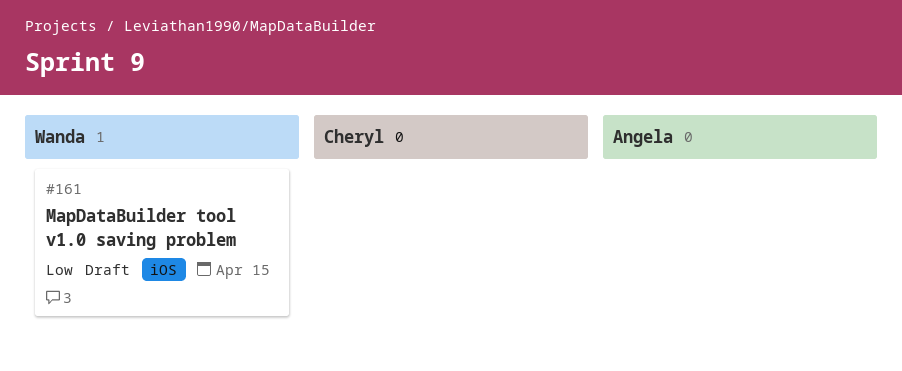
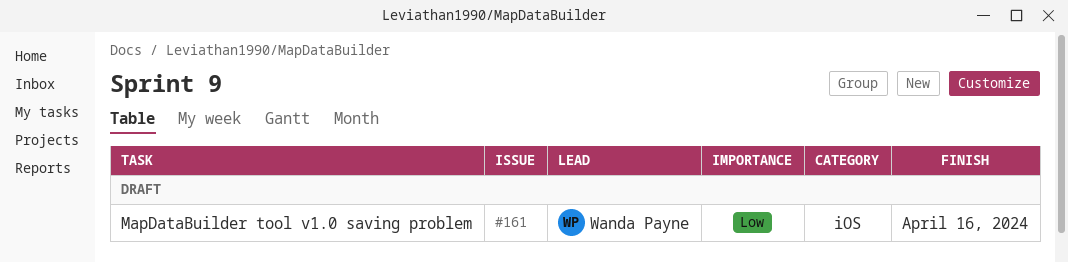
#161, due: Apr 15 -> Apr 16

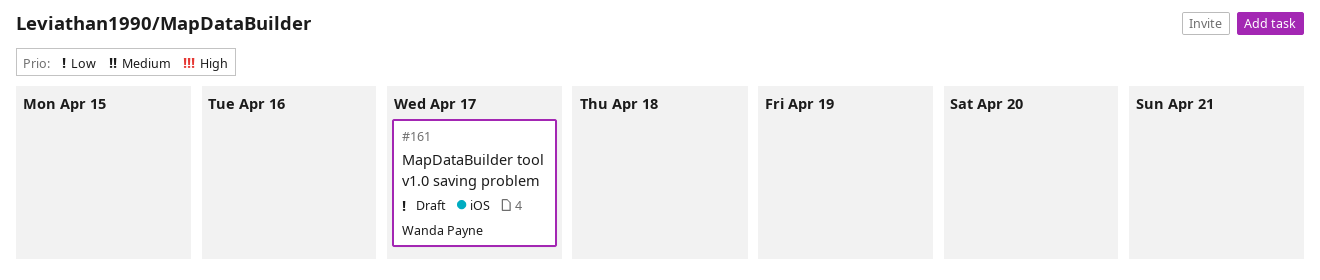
#161, due: Apr 16 -> Apr 17

